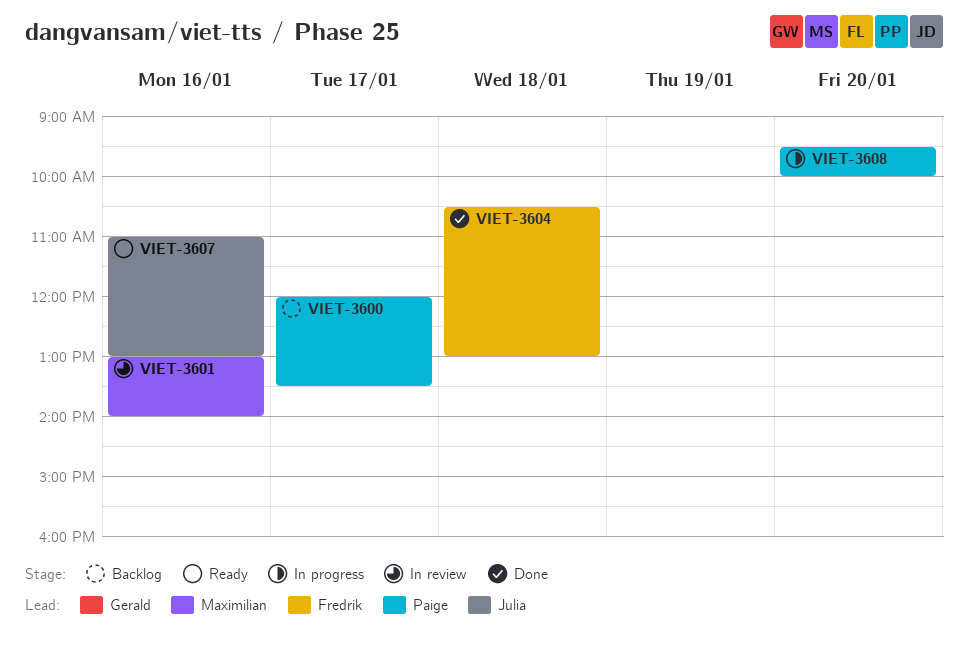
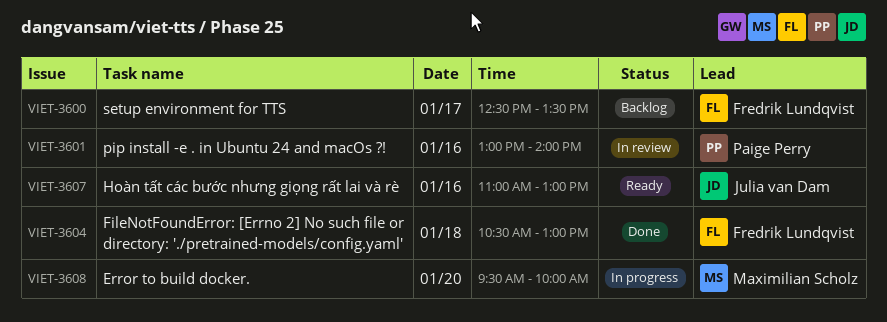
VIET-3600, owner: Paige Perry -> Fredrik Lundqvist
VIET-3600, begins: 12:00 -> 12:30
VIET-3601, owner: Maximilian Scholz -> Paige Perry
VIET-3608, owner: Paige Perry -> Maximilian Scholz

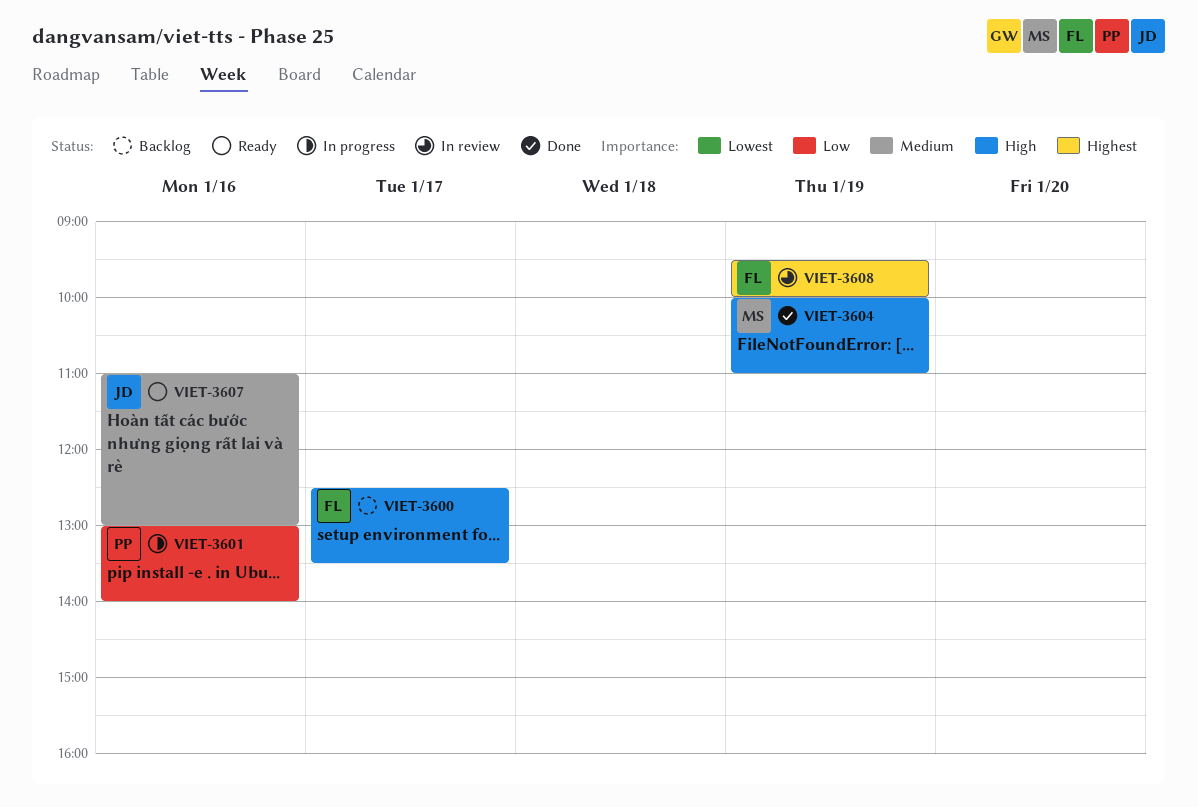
VIET-3601, status: In review -> In progress
VIET-3604, owner: Fredrik Lundqvist -> Maximilian Scholz
VIET-3604, day: Jan 18 -> Jan 19
VIET-3604, begins: 10:30 -> 10:00
VIET-3604, ends: 13:00 -> 11:00
VIET-3608, status: In progress -> In review
VIET-3608, owner: Maximilian Scholz -> Fredrik Lundqvist
VIET-3608, day: Jan 20 -> Jan 19

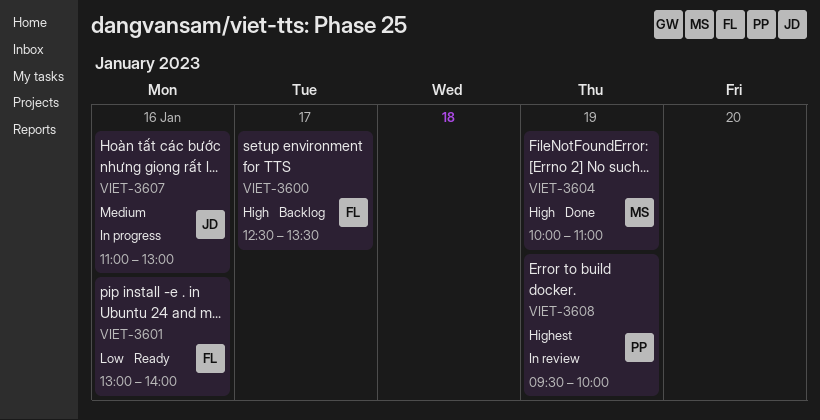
VIET-3601, status: In progress -> Ready
VIET-3601, owner: PP -> FL
VIET-3607, status: Ready -> In progress
VIET-3608, owner: FL -> PP

